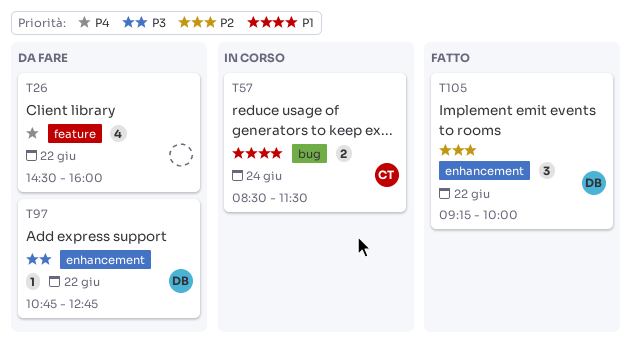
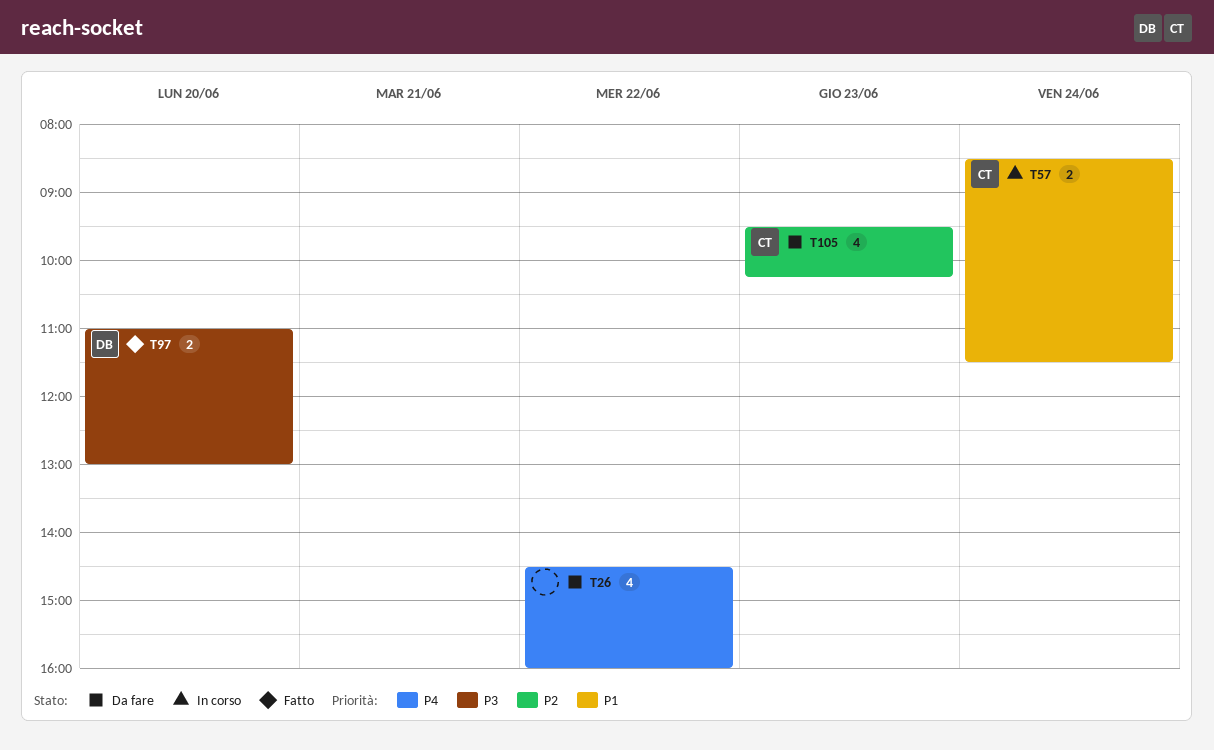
T97, status: Da fare -> Fatto
T97, estimate: 1 -> 2
T97, day: Jun 22 -> Jun 20
T97, begins: 10:45 -> 11:00
T97, ends: 12:45 -> 13:00
T105, status: Fatto -> Da fare
T105, owner: DB -> CT
T105, estimate: 3 -> 4
T105, day: Jun 22 -> Jun 23
T105, begins: 09:15 -> 09:30
T105, ends: 10:00 -> 10:15

